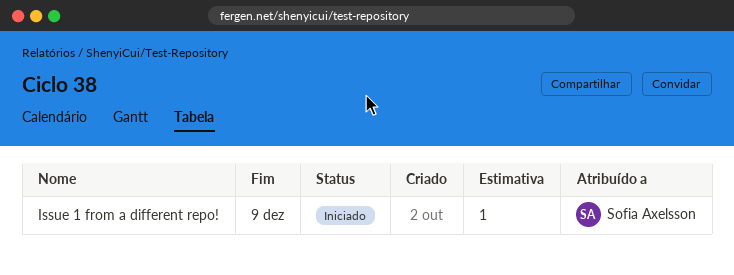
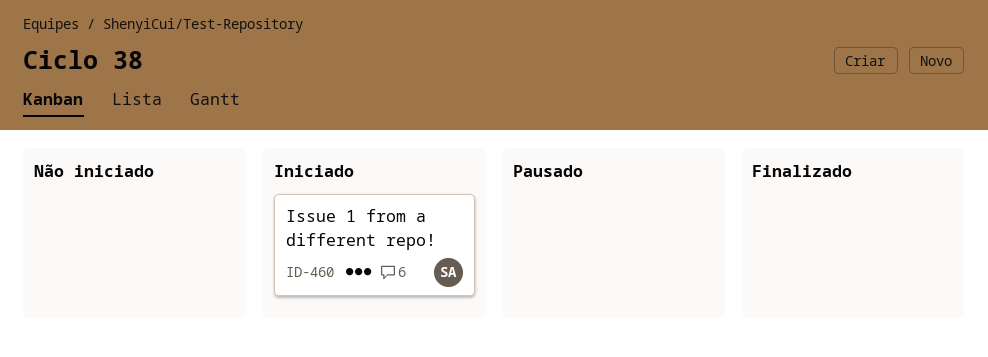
Issue 1 from a different repo!, estimate: 1 -> 3

